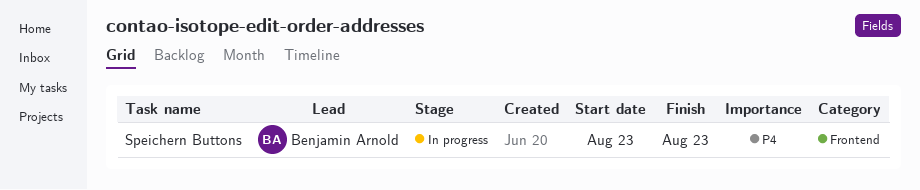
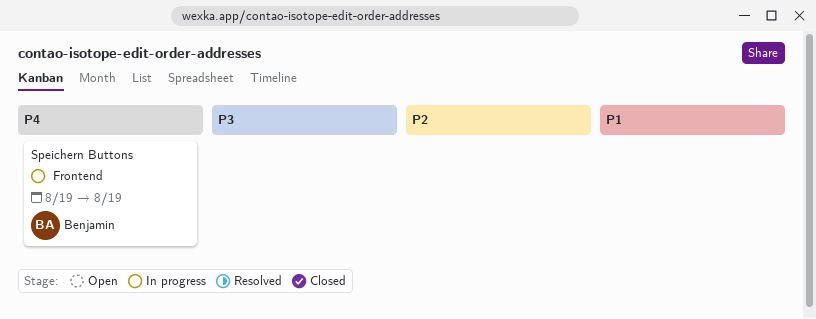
Speichern Buttons, start: Aug 23 -> Aug 19
Speichern Buttons, due: Aug 23 -> Aug 19

